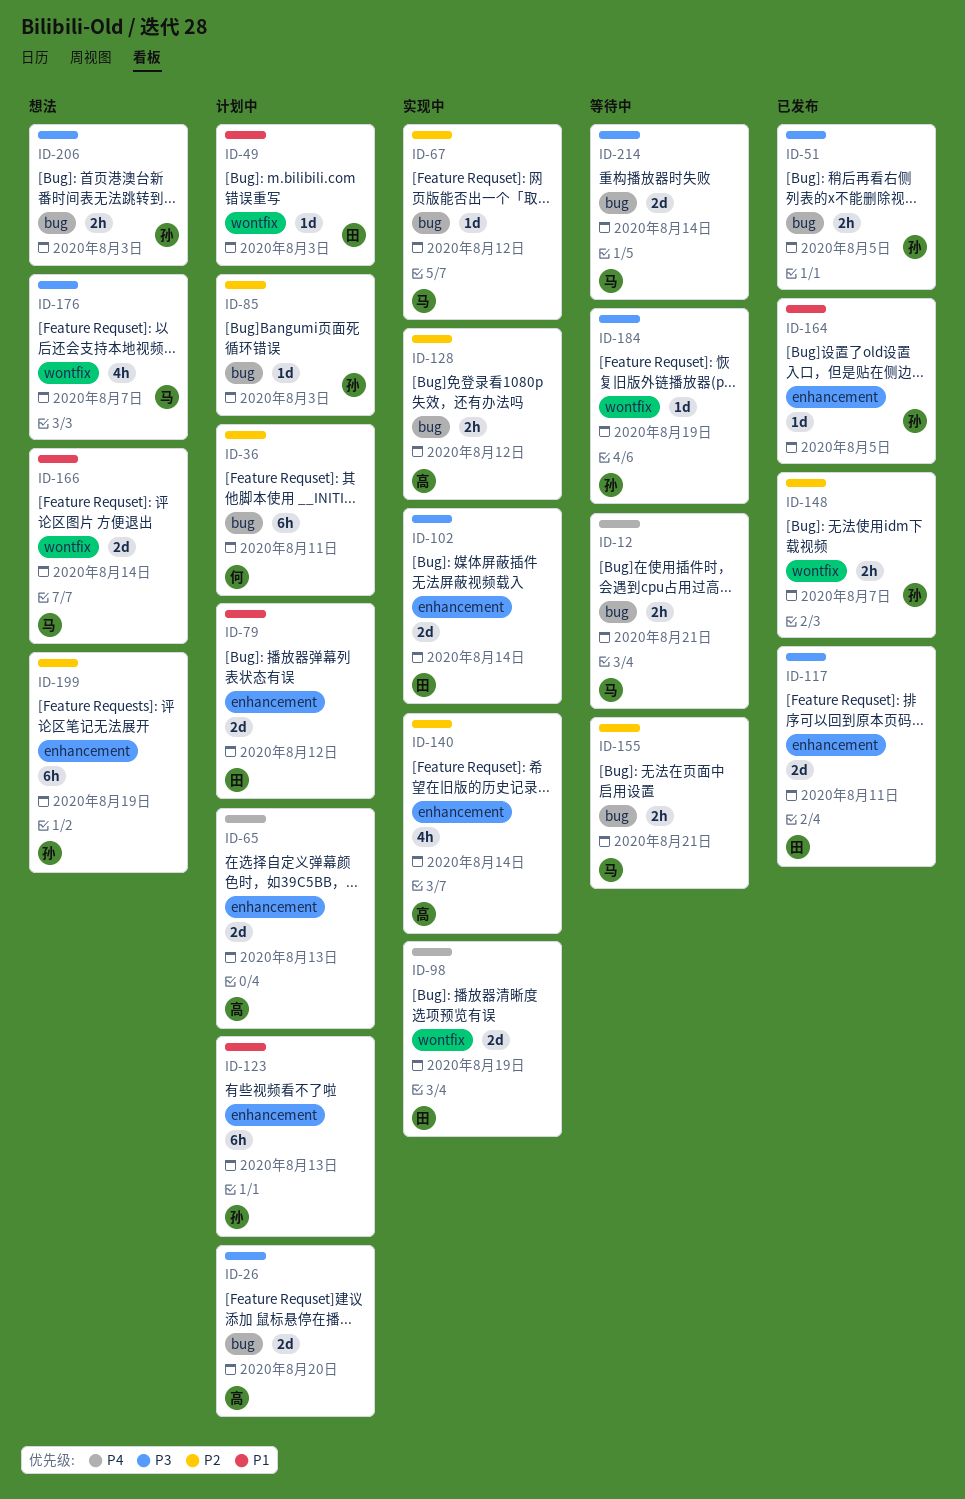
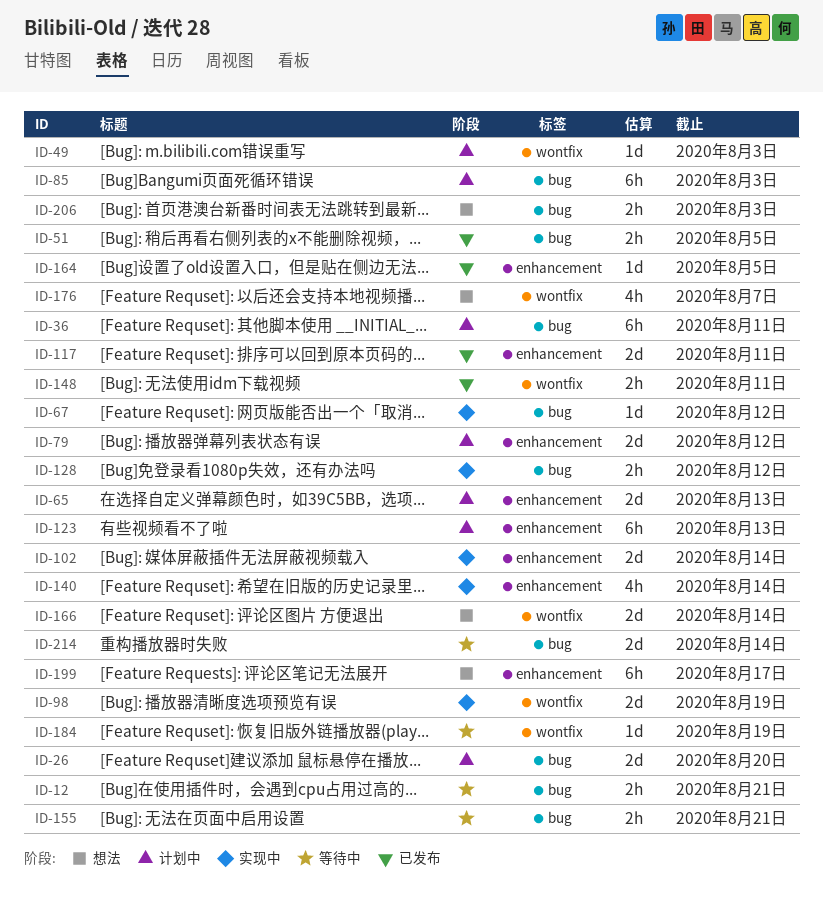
ID-85, estimate: 1d -> 6h
ID-148, due: Aug 7 -> Aug 11
ID-199, due: Aug 19 -> Aug 17

